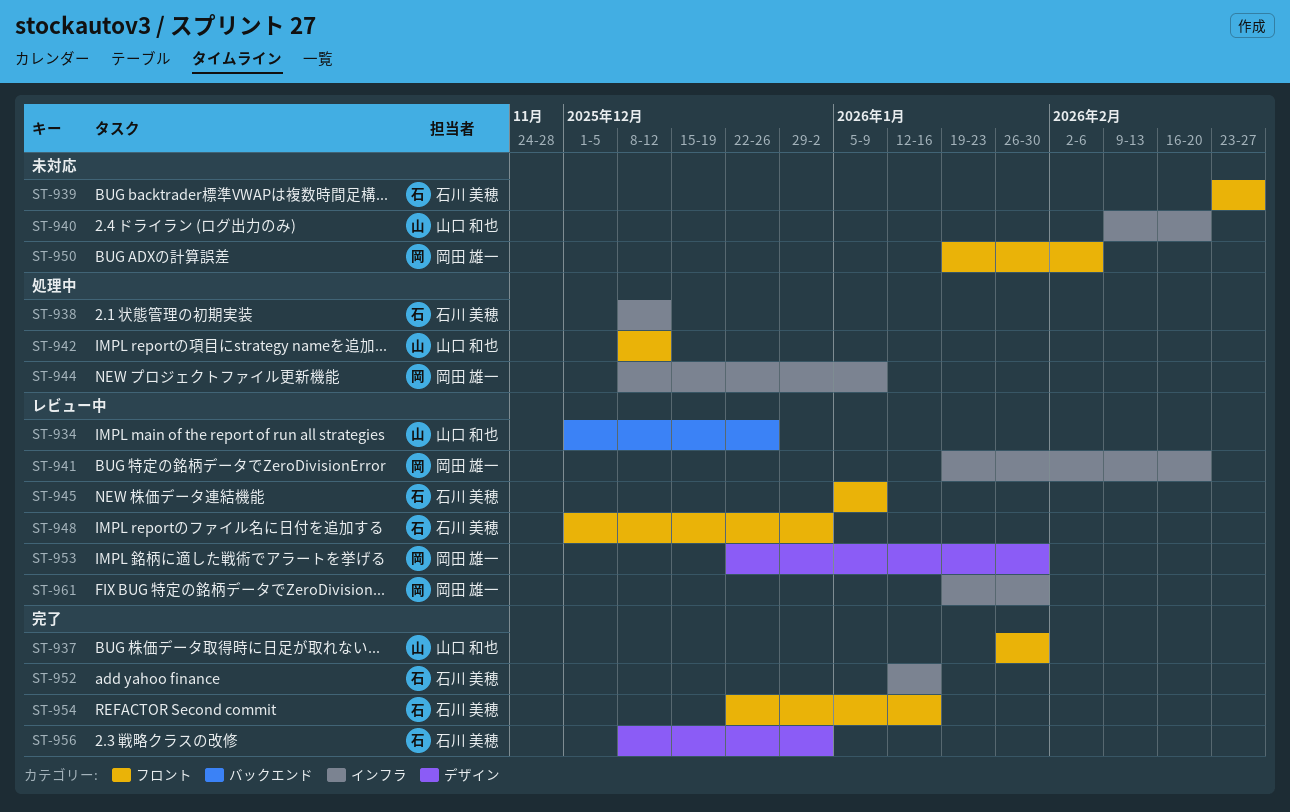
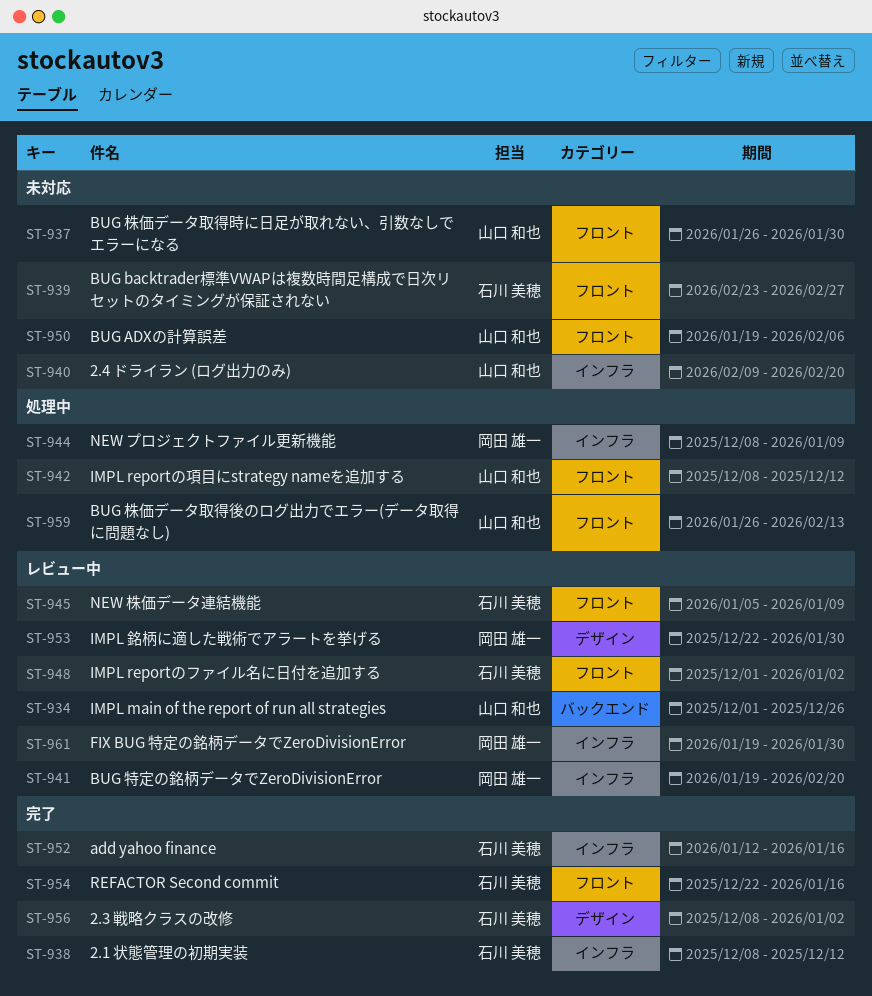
ST-937, status: 完了 -> 未対応
ST-938, status: 処理中 -> 完了
ST-950, owner: 岡田 雄一 -> 山口 和也
ST-959: none -> present

